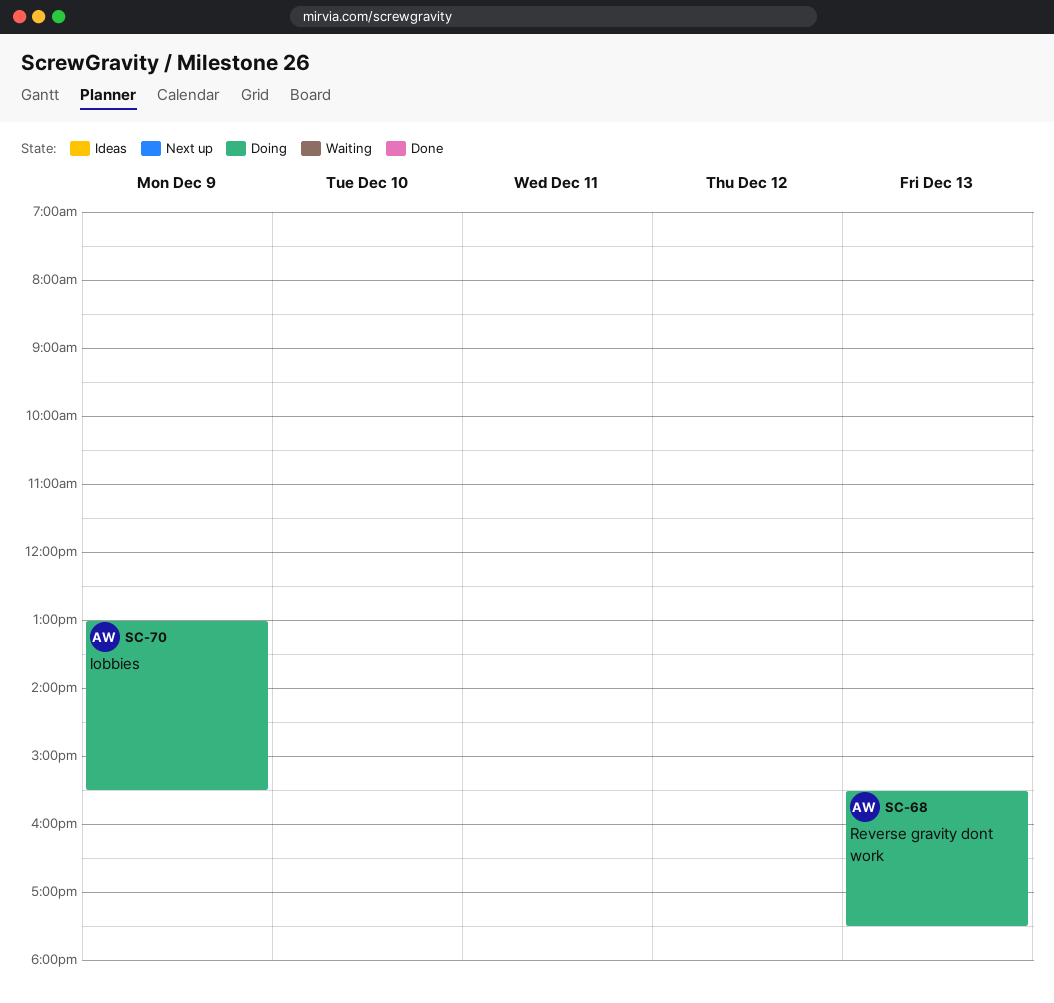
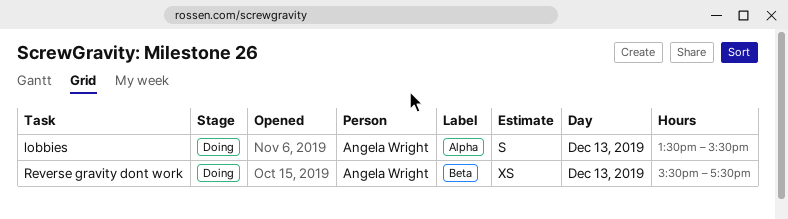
lobbies, day: Dec 9 -> Dec 13
lobbies, begins: 13:00 -> 13:30

